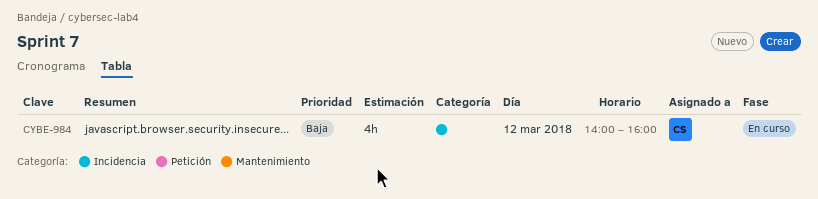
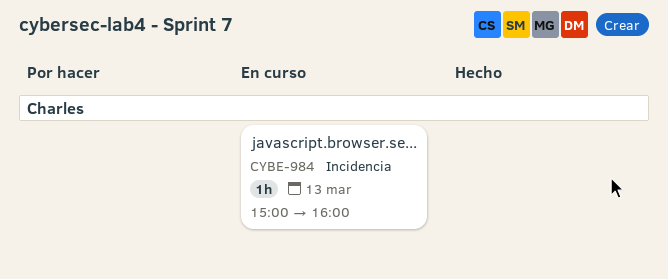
CYBE-984, estimate: 4h -> 1h
CYBE-984, day: Mar 12 -> Mar 13
CYBE-984, begins: 14:00 -> 15:00

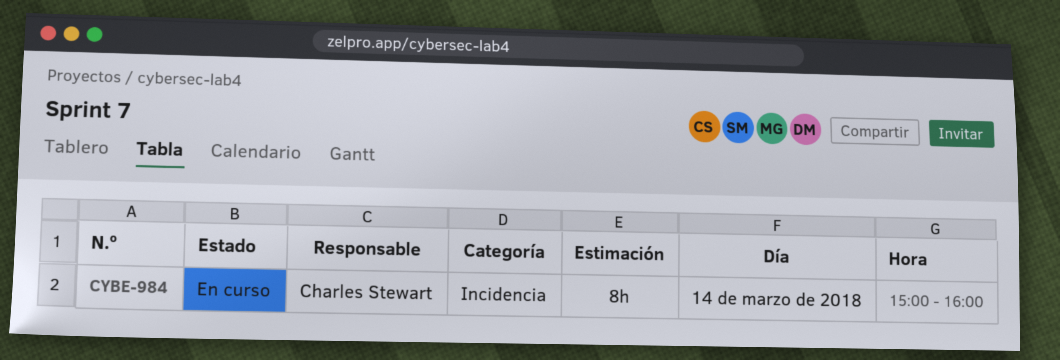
CYBE-984, estimate: 1h -> 8h
CYBE-984, day: Mar 13 -> Mar 14

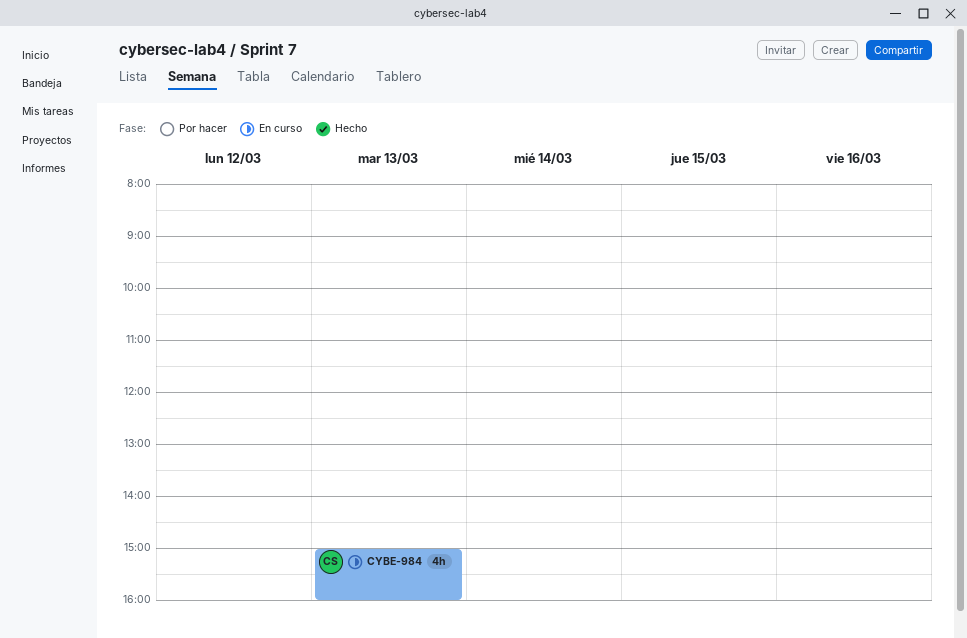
CYBE-984, estimate: 8h -> 4h
CYBE-984, day: Mar 14 -> Mar 13

